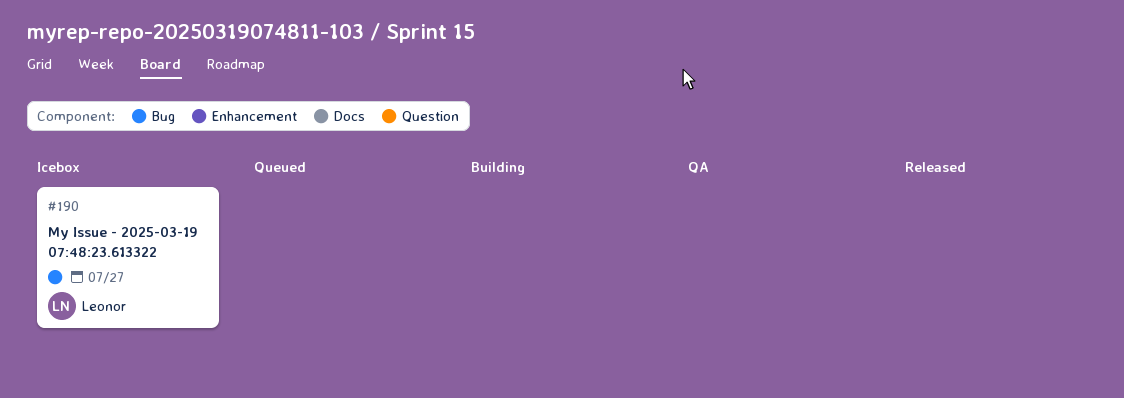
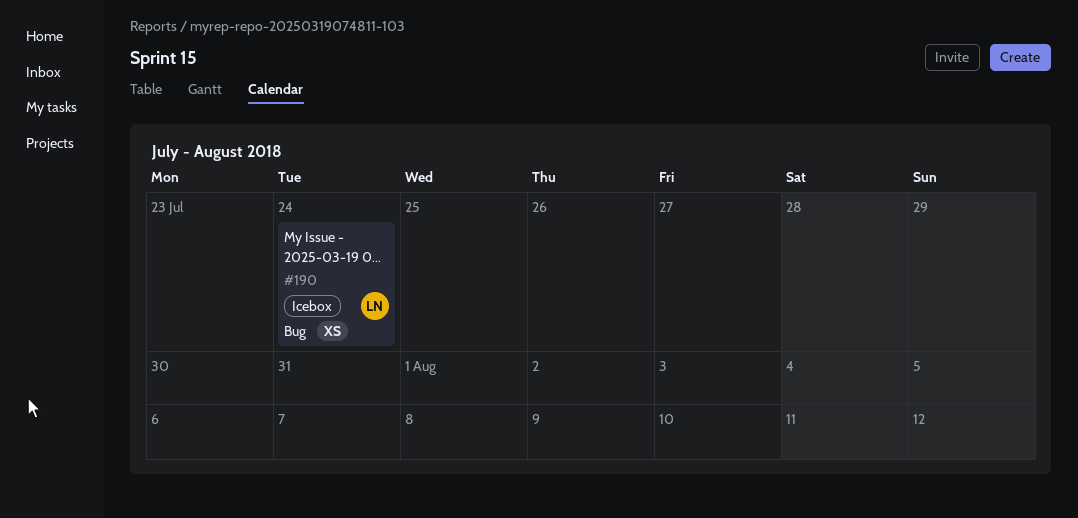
#190, due: Jul 27 -> Jul 24

